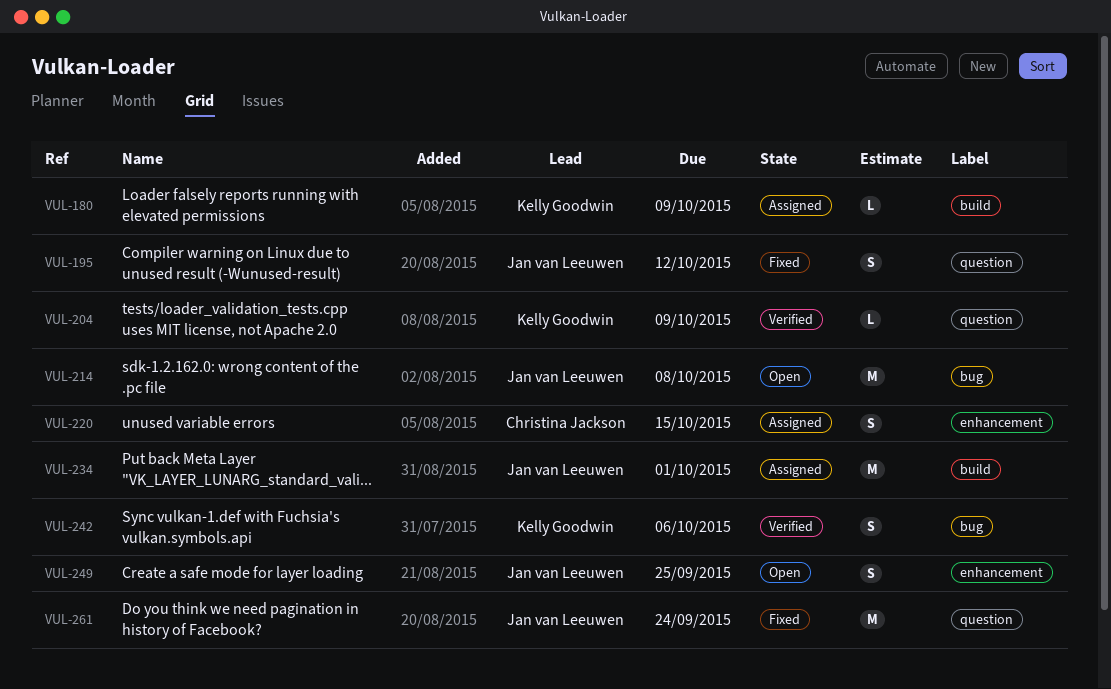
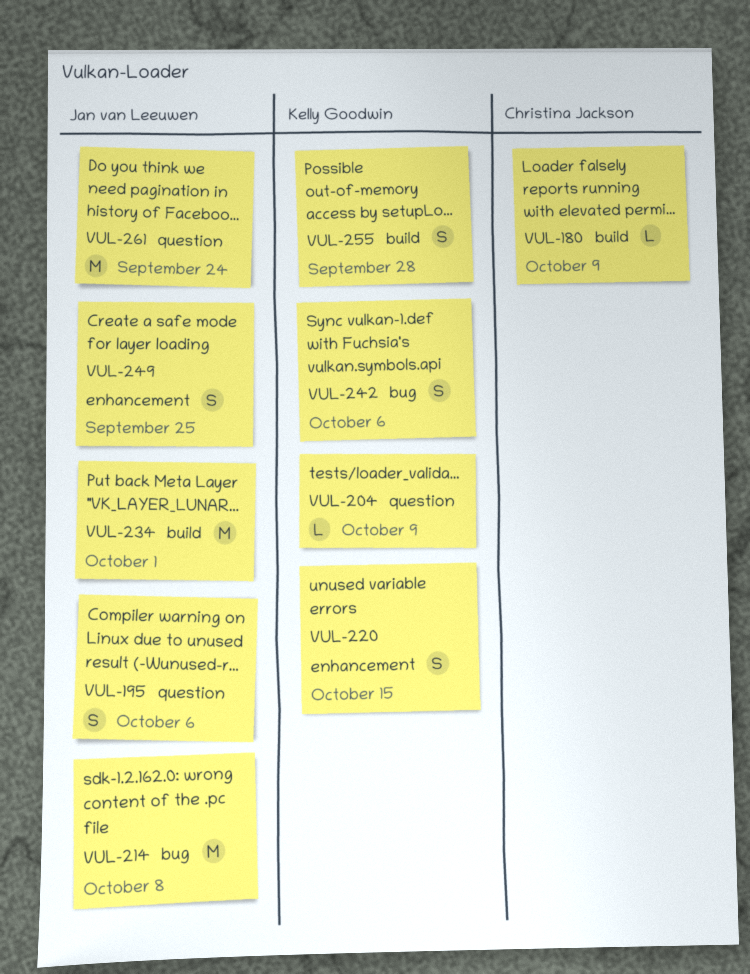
VUL-180, owner: Kelly Goodwin -> Christina Jackson
VUL-195, due: Oct 12 -> Oct 6
VUL-220, owner: Christina Jackson -> Kelly Goodwin
VUL-255: none -> present

